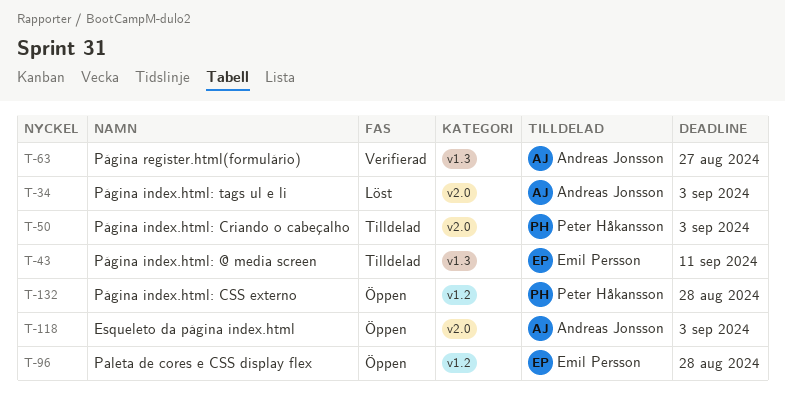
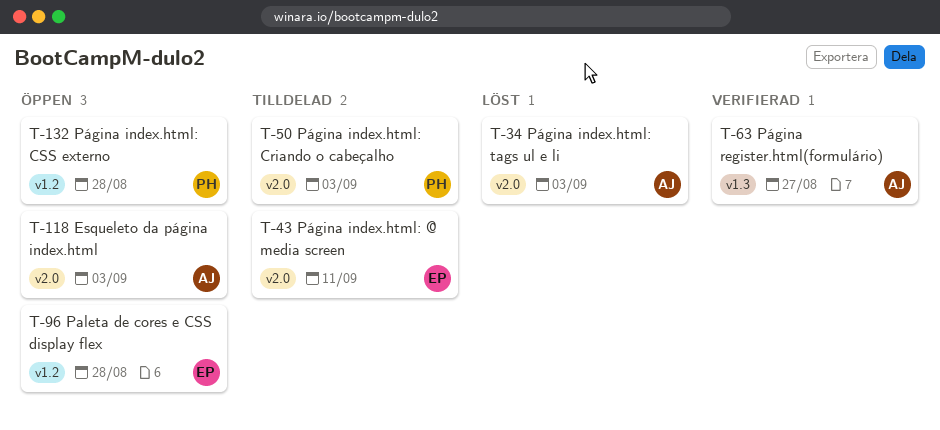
T-43, label: v1.3 -> v2.0

